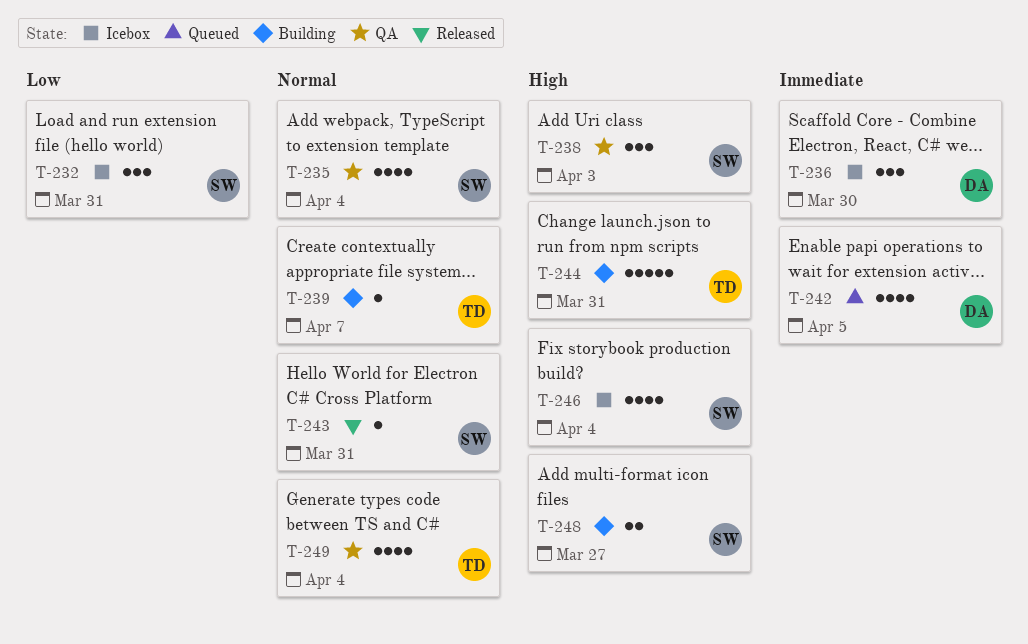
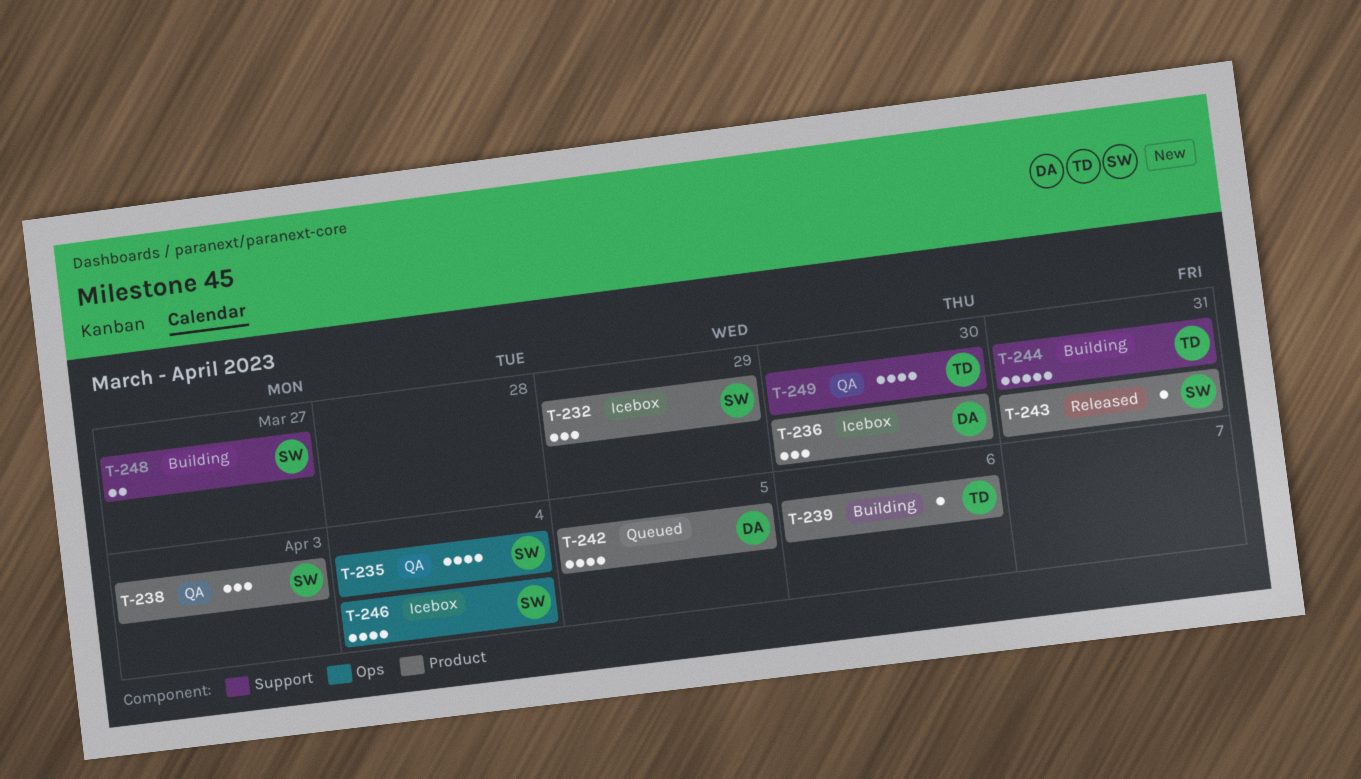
T-232, due: Mar 31 -> Mar 29
T-239, due: Apr 7 -> Apr 6
T-249, due: Apr 4 -> Mar 30

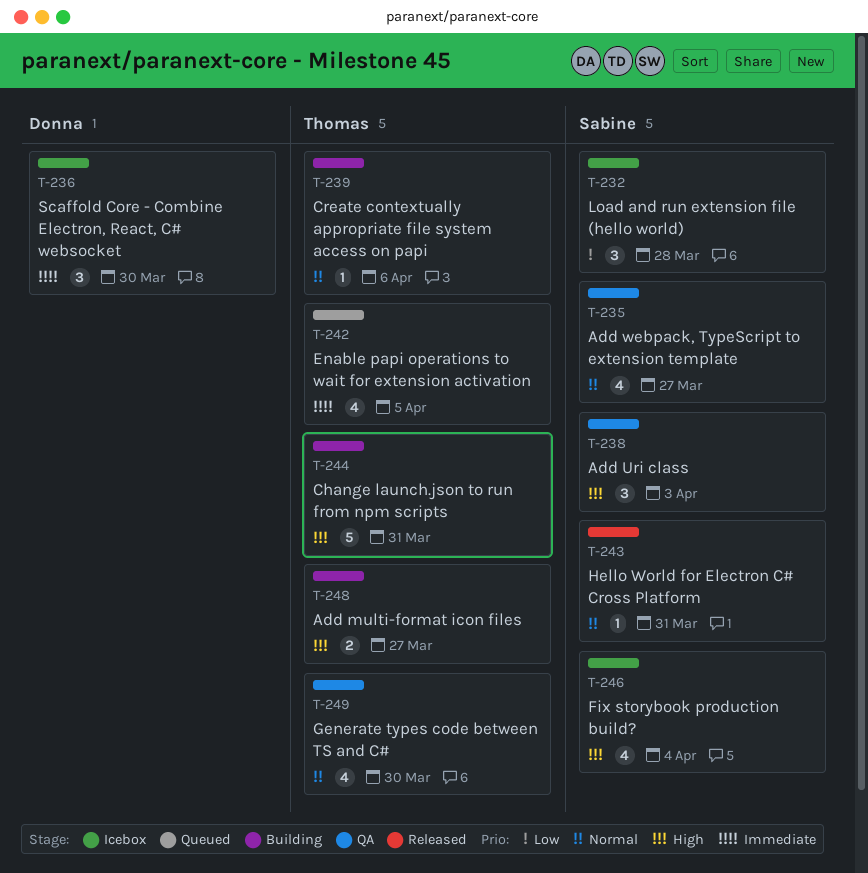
T-232, due: Mar 29 -> Mar 28
T-235, due: Apr 4 -> Mar 27
T-242, owner: Donna -> Thomas
T-248, owner: Sabine -> Thomas

